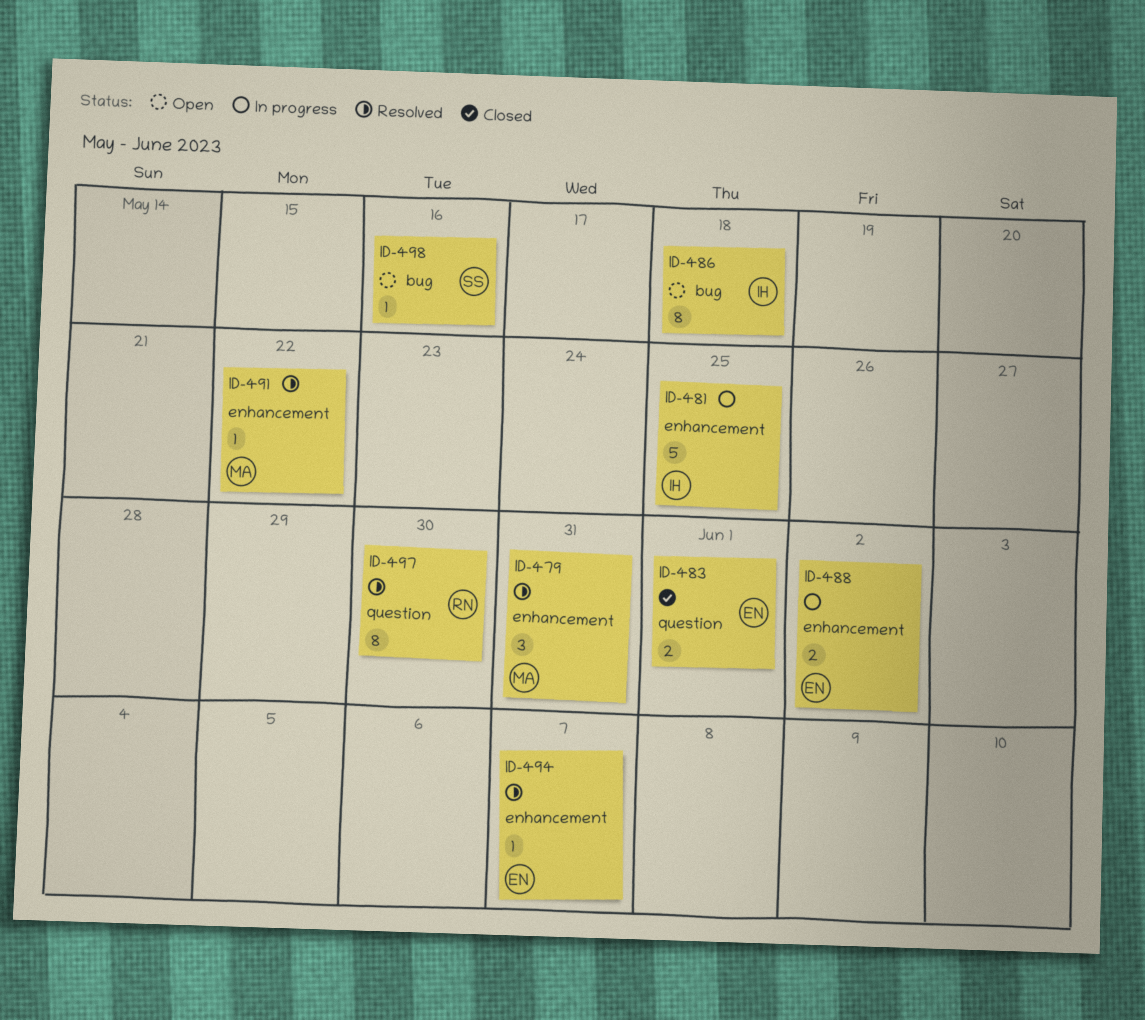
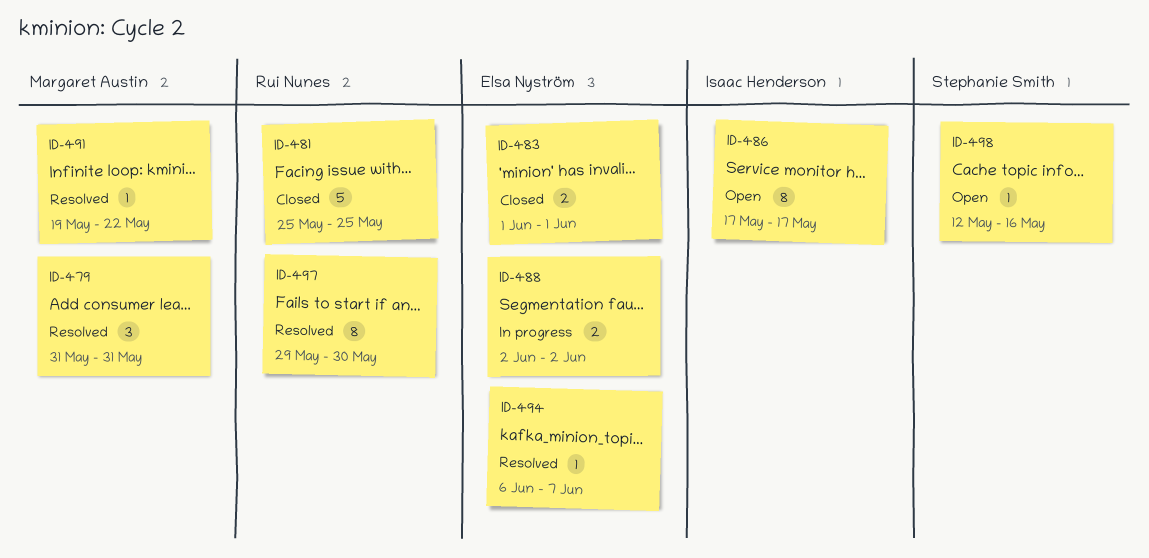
ID-481, status: In progress -> Closed
ID-481, owner: Isaac Henderson -> Rui Nunes
ID-486, due: May 18 -> May 17

